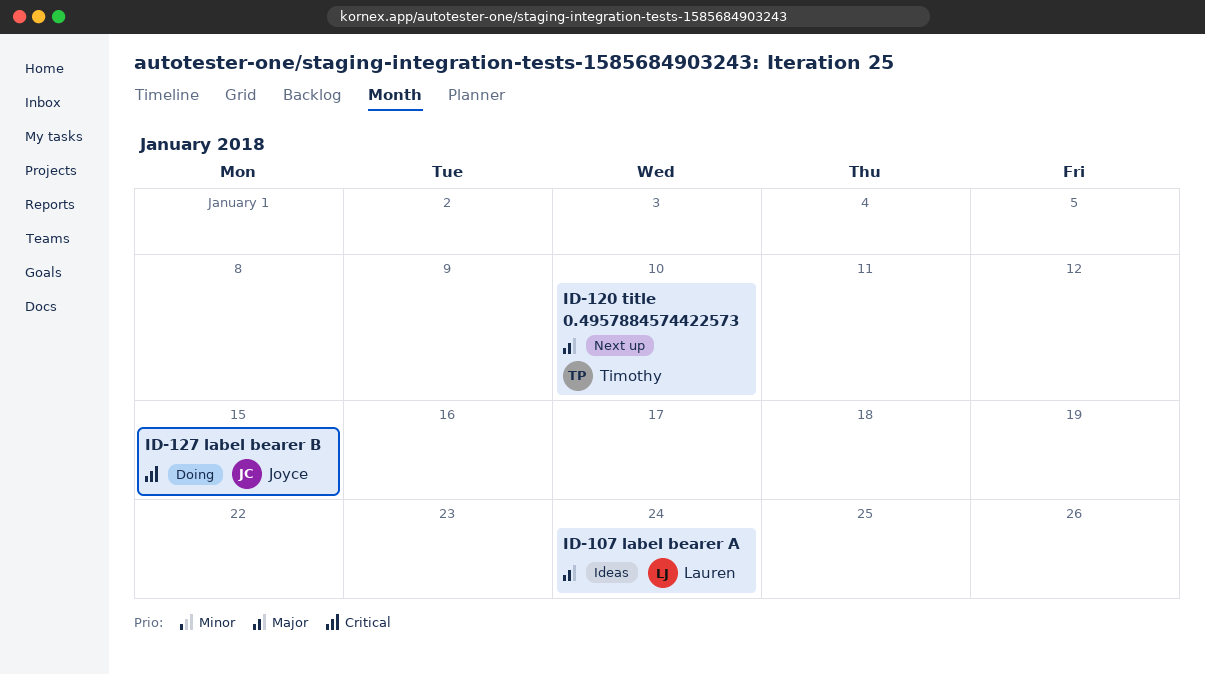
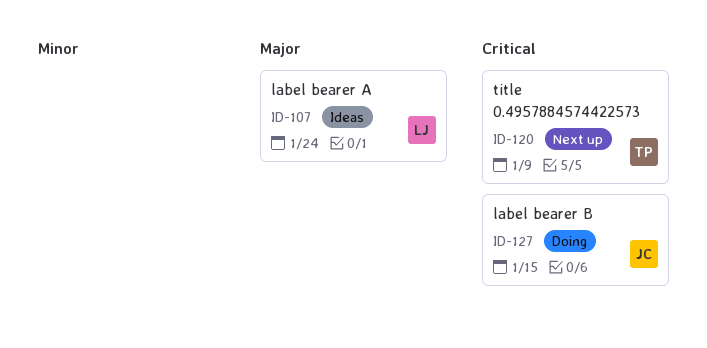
ID-120, priority: Major -> Critical
ID-120, due: Jan 10 -> Jan 9

